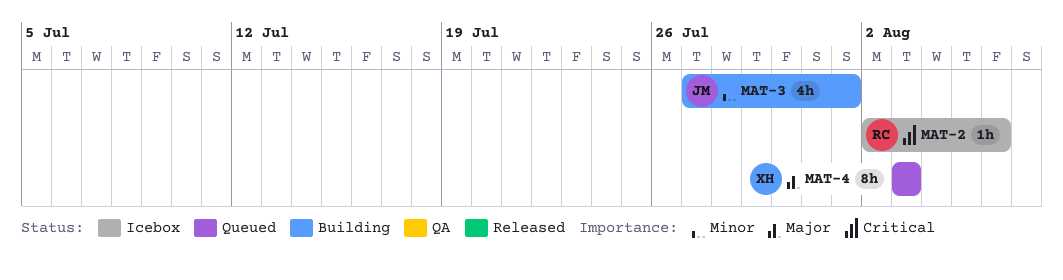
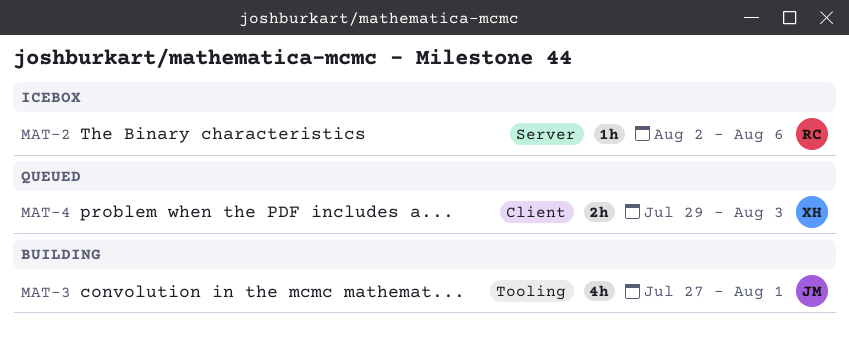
MAT-4, estimate: 8h -> 2h
MAT-4, start: Aug 3 -> Jul 29

